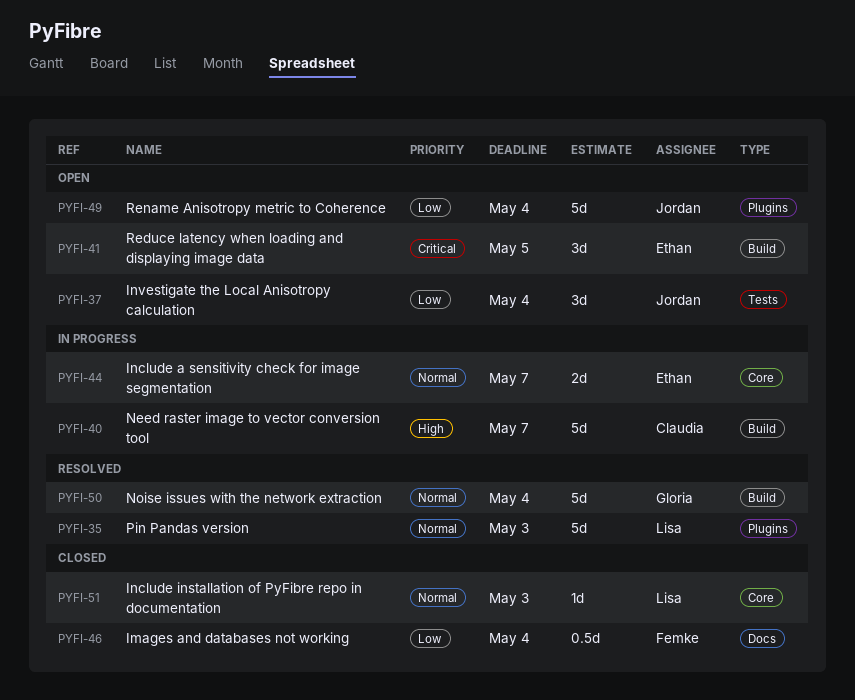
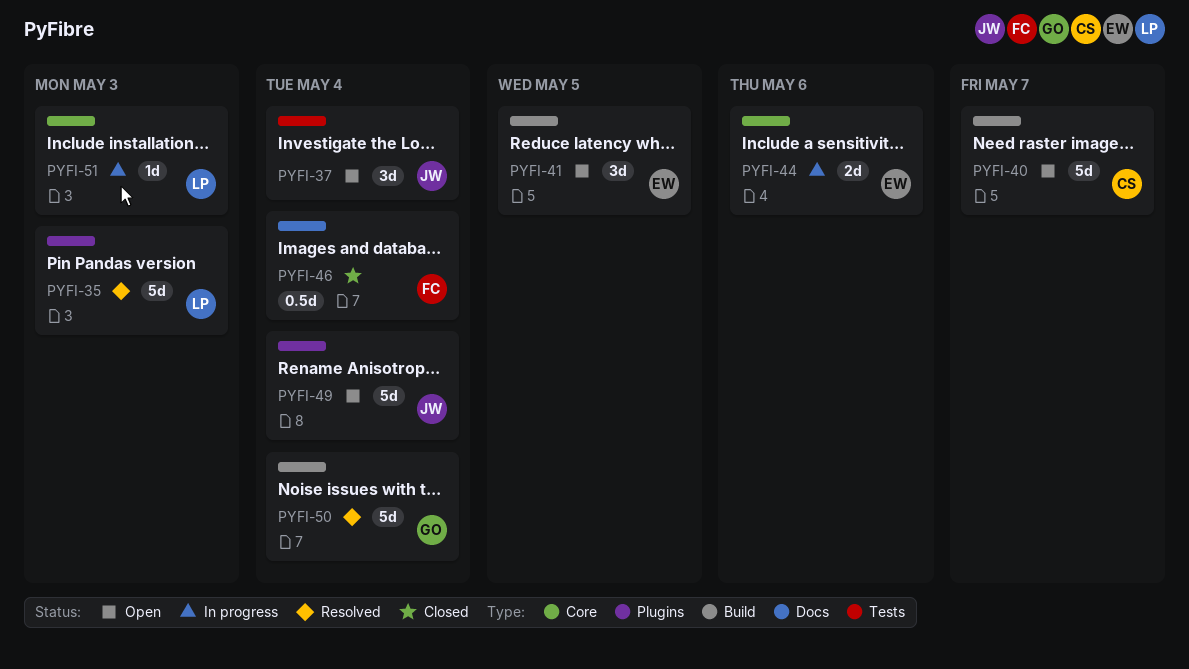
PYFI-40, status: In progress -> Open
PYFI-44, due: May 7 -> May 6
PYFI-51, status: Closed -> In progress

